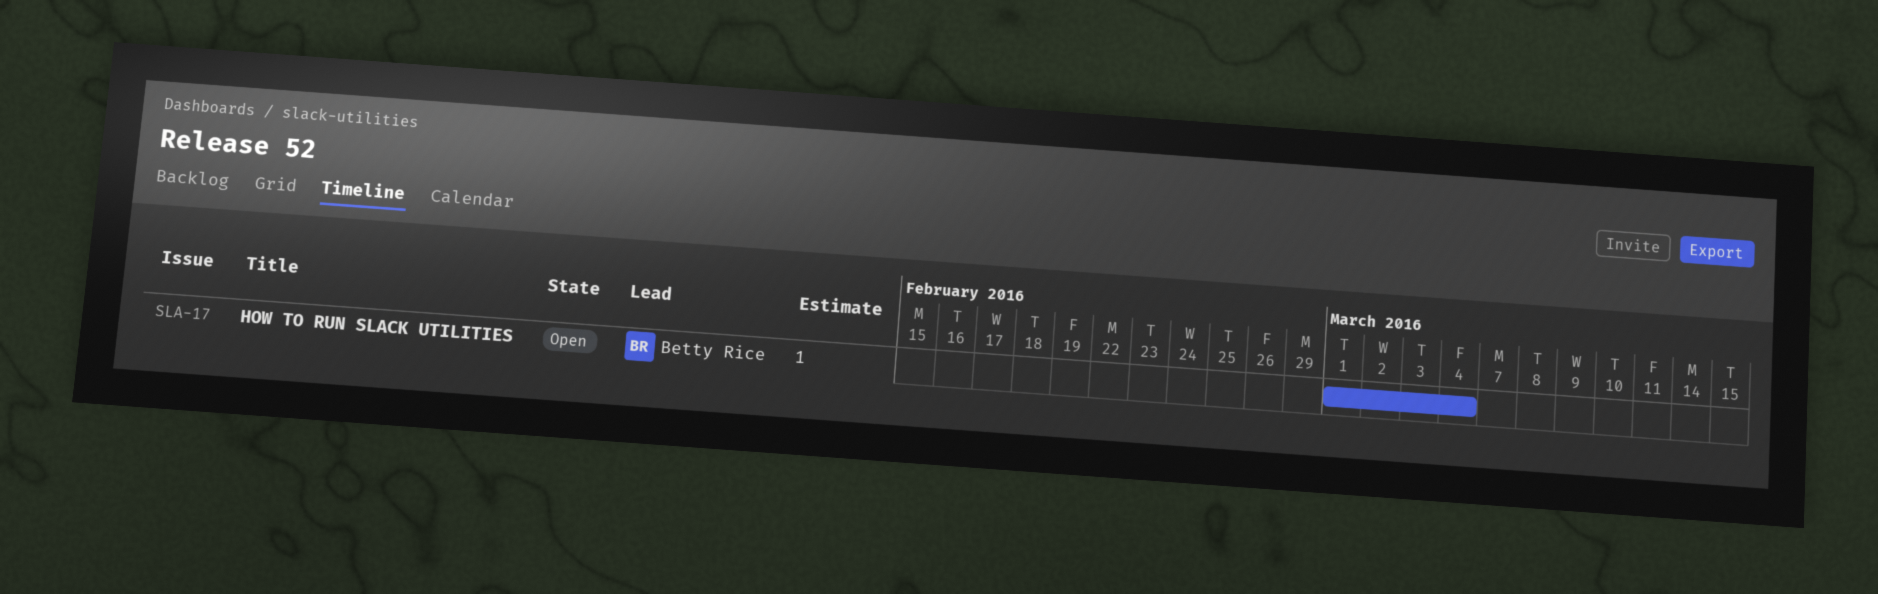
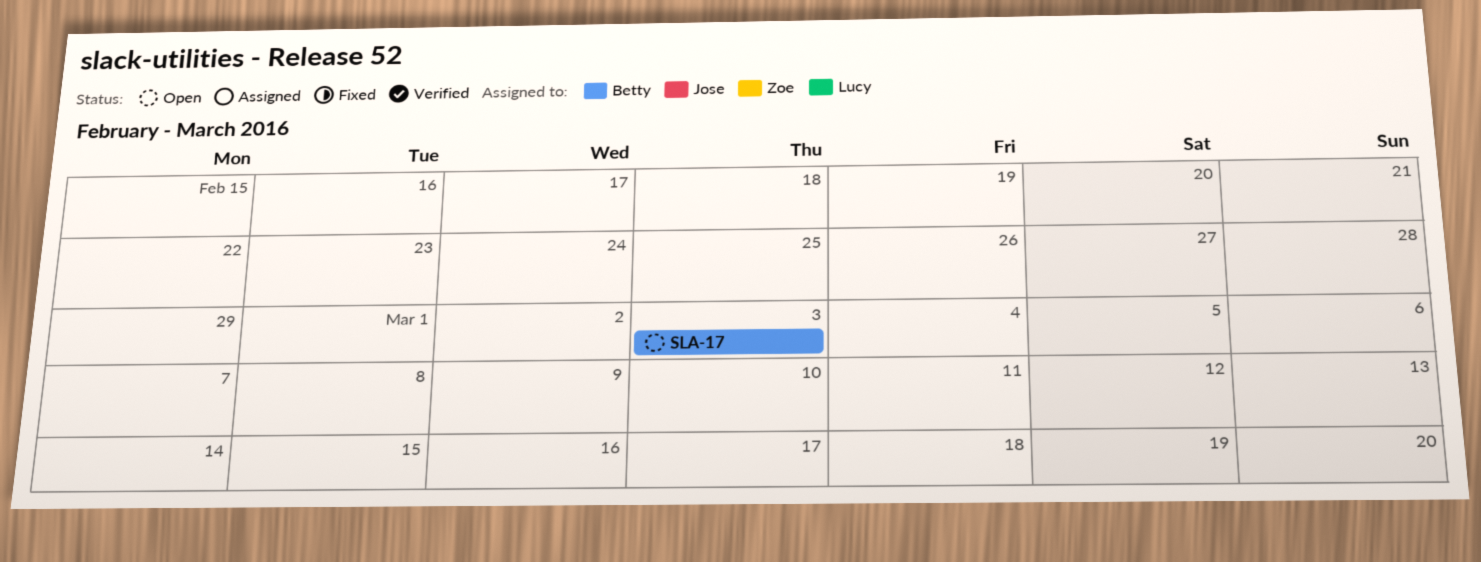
SLA-17, start: Mar 1 -> Mar 3
SLA-17, due: Mar 4 -> Mar 3

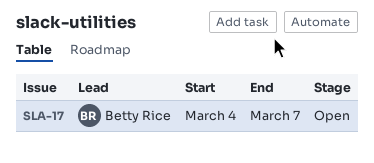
SLA-17, start: Mar 3 -> Mar 4
SLA-17, due: Mar 3 -> Mar 7

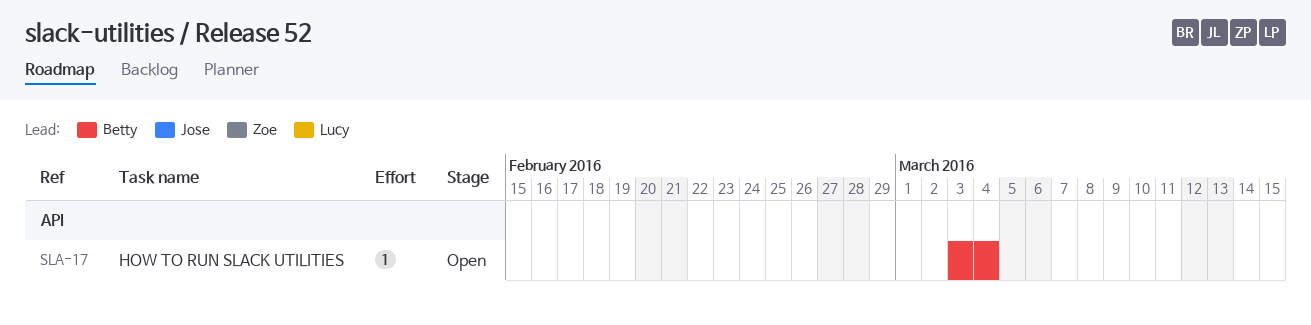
SLA-17, start: Mar 4 -> Mar 3
SLA-17, due: Mar 7 -> Mar 4

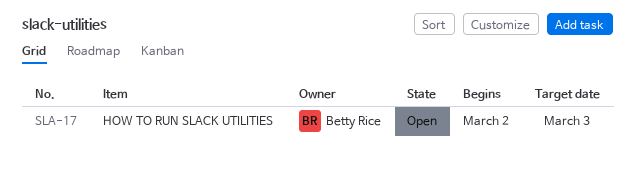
SLA-17, start: Mar 3 -> Mar 2
SLA-17, due: Mar 4 -> Mar 3

